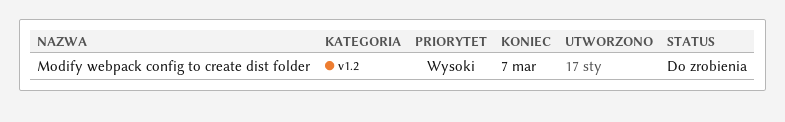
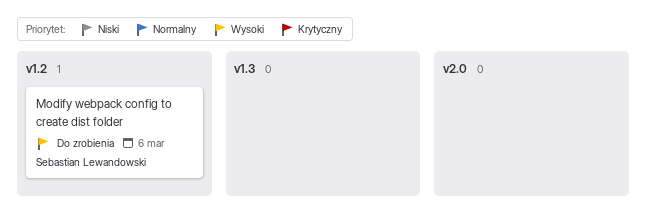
Modify webpack config to create dist folder, due: Mar 7 -> Mar 6

